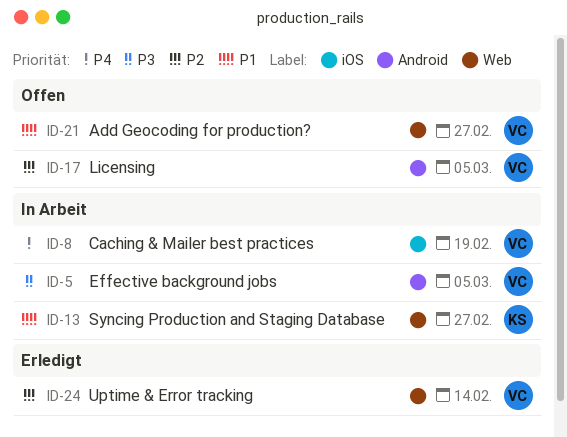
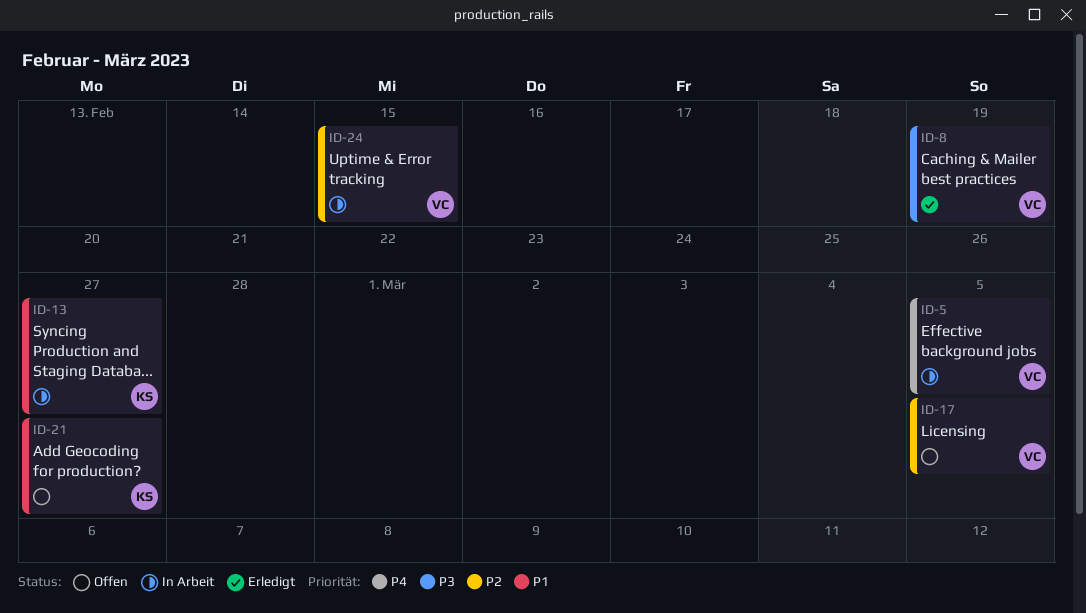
ID-5, priority: P3 -> P4
ID-8, status: In Arbeit -> Erledigt
ID-8, priority: P4 -> P3
ID-21, owner: VC -> KS
ID-24, status: Erledigt -> In Arbeit
ID-24, due: Feb 14 -> Feb 15

